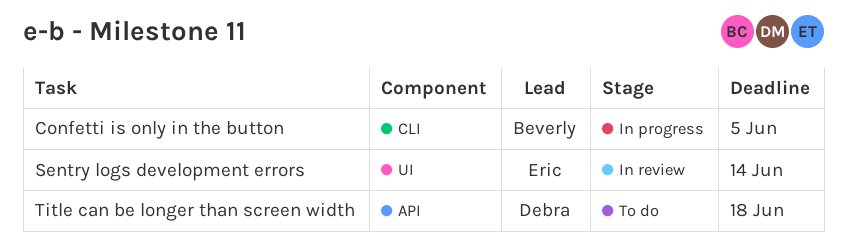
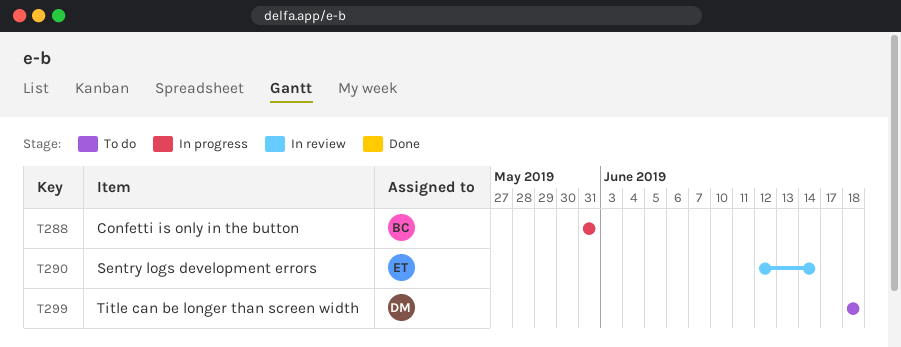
Confetti is only in the button, due: Jun 5 -> May 31

